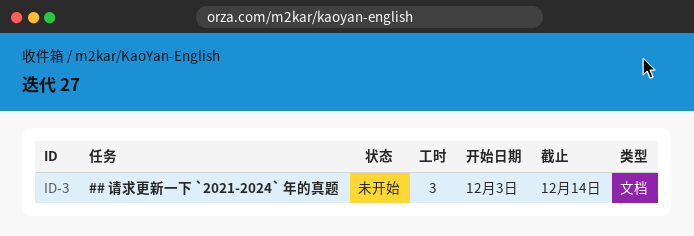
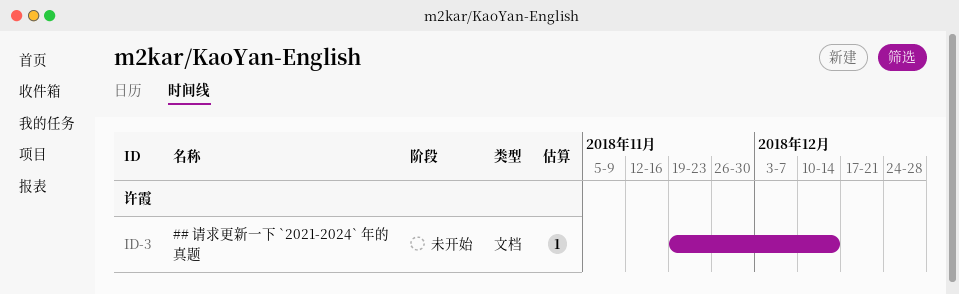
ID-3, estimate: 3 -> 1
ID-3, start: Dec 3 -> Nov 19

